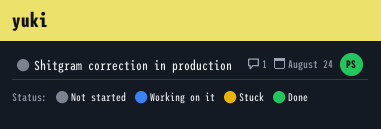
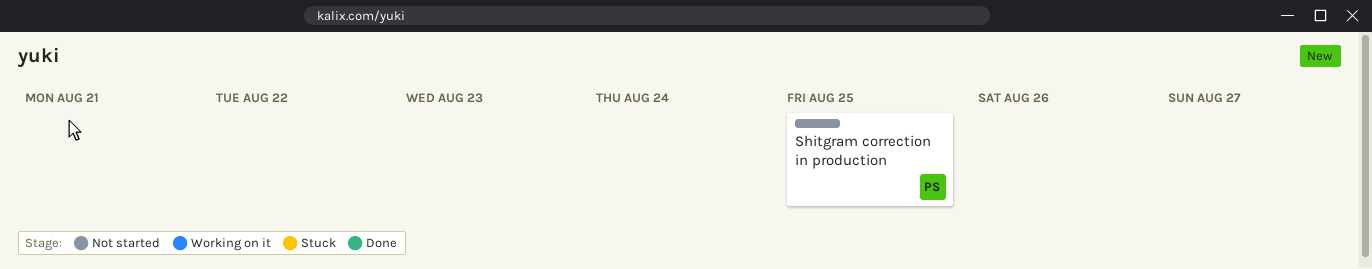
Shitgram correction in production, due: Aug 24 -> Aug 25

